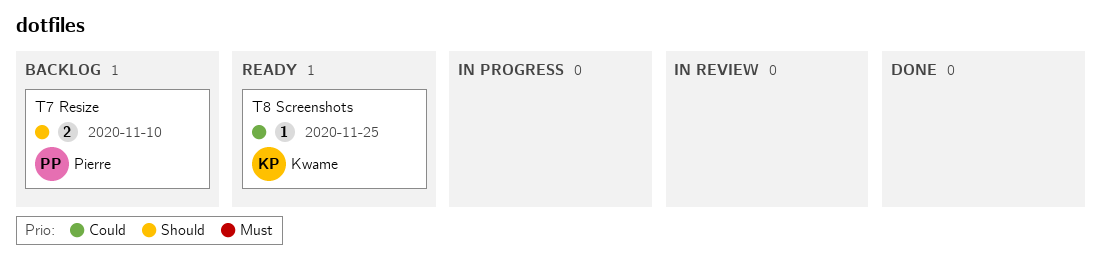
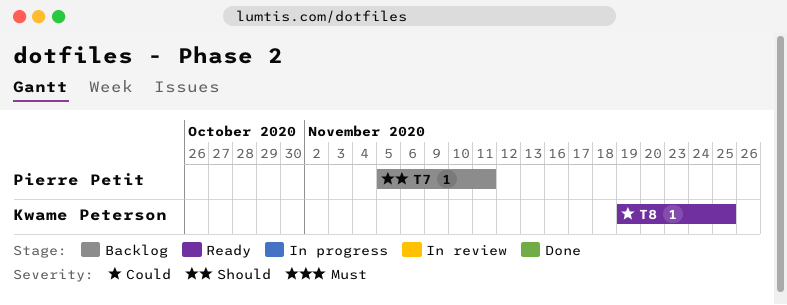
T7, estimate: 2 -> 1
T7, due: Nov 10 -> Nov 11

